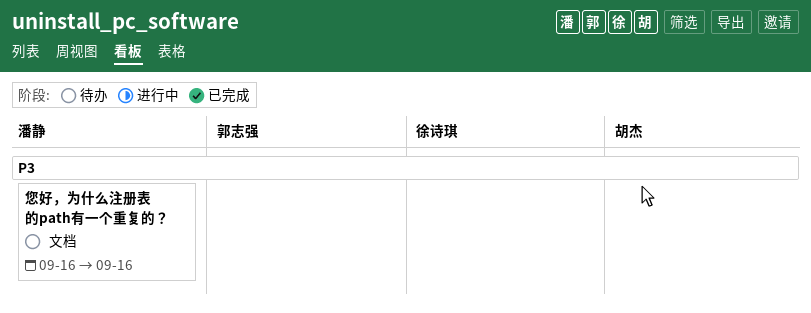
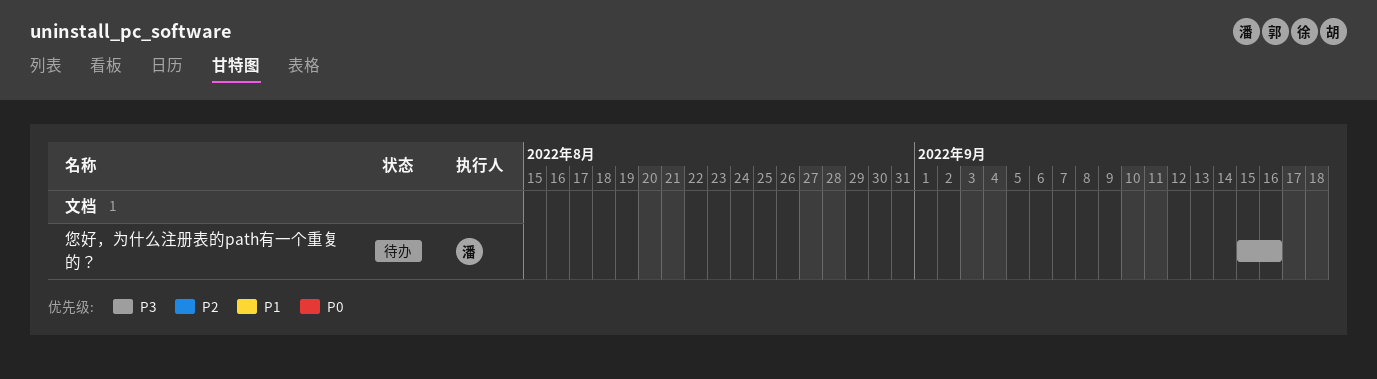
您好，为什么注册表的path有一个重复的？, start: Sep 16 -> Sep 15

